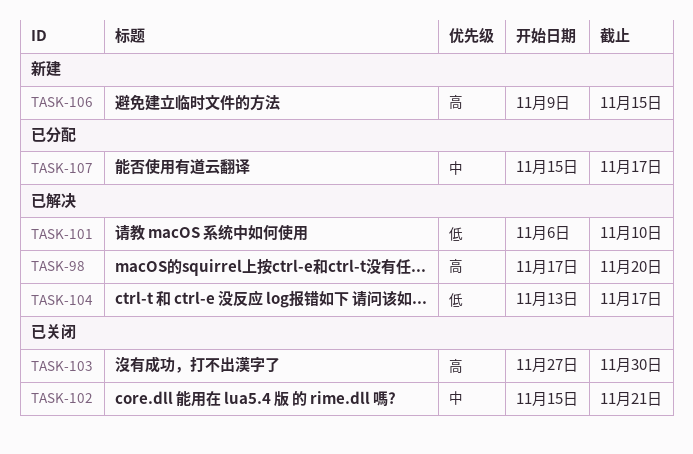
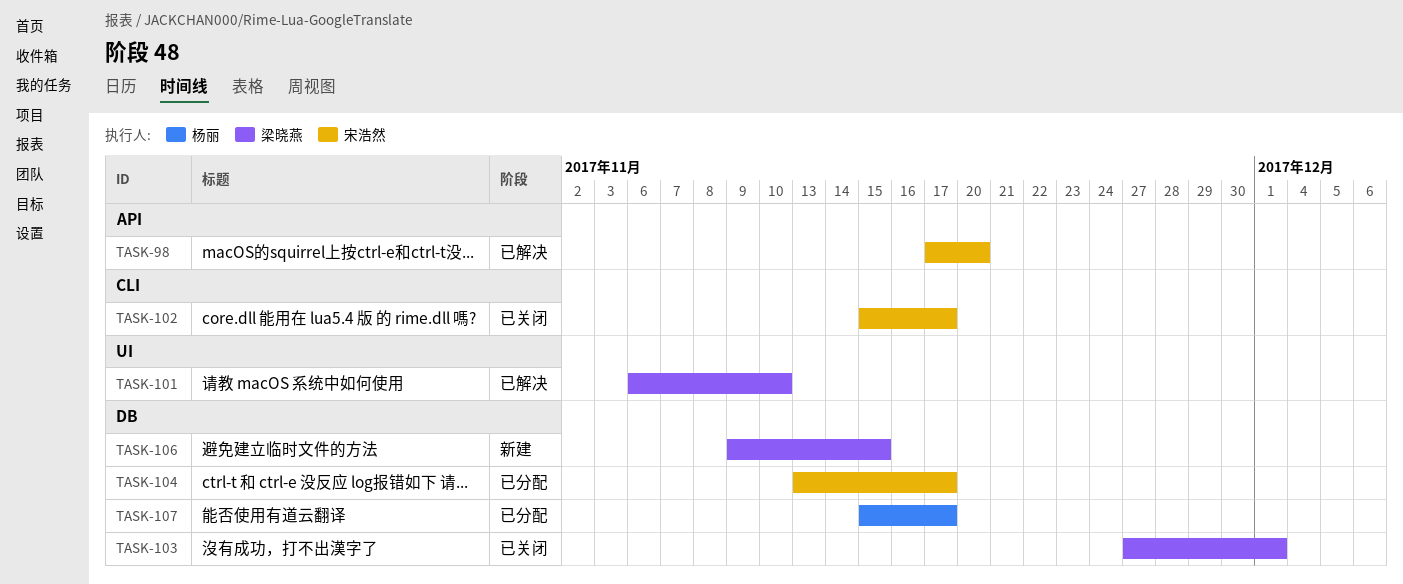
TASK-102, due: Nov 21 -> Nov 17
TASK-103, due: Nov 30 -> Dec 1
TASK-104, status: 已解决 -> 已分配

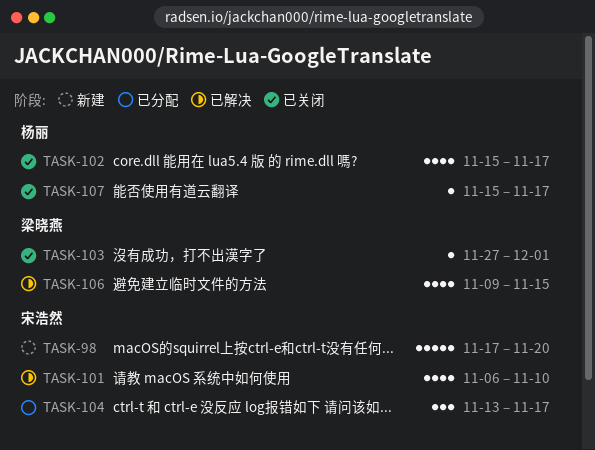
TASK-98, status: 已解决 -> 新建
TASK-101, owner: 梁晓燕 -> 宋浩然
TASK-102, owner: 宋浩然 -> 杨丽
TASK-106, status: 新建 -> 已解决
TASK-107, status: 已分配 -> 已关闭

